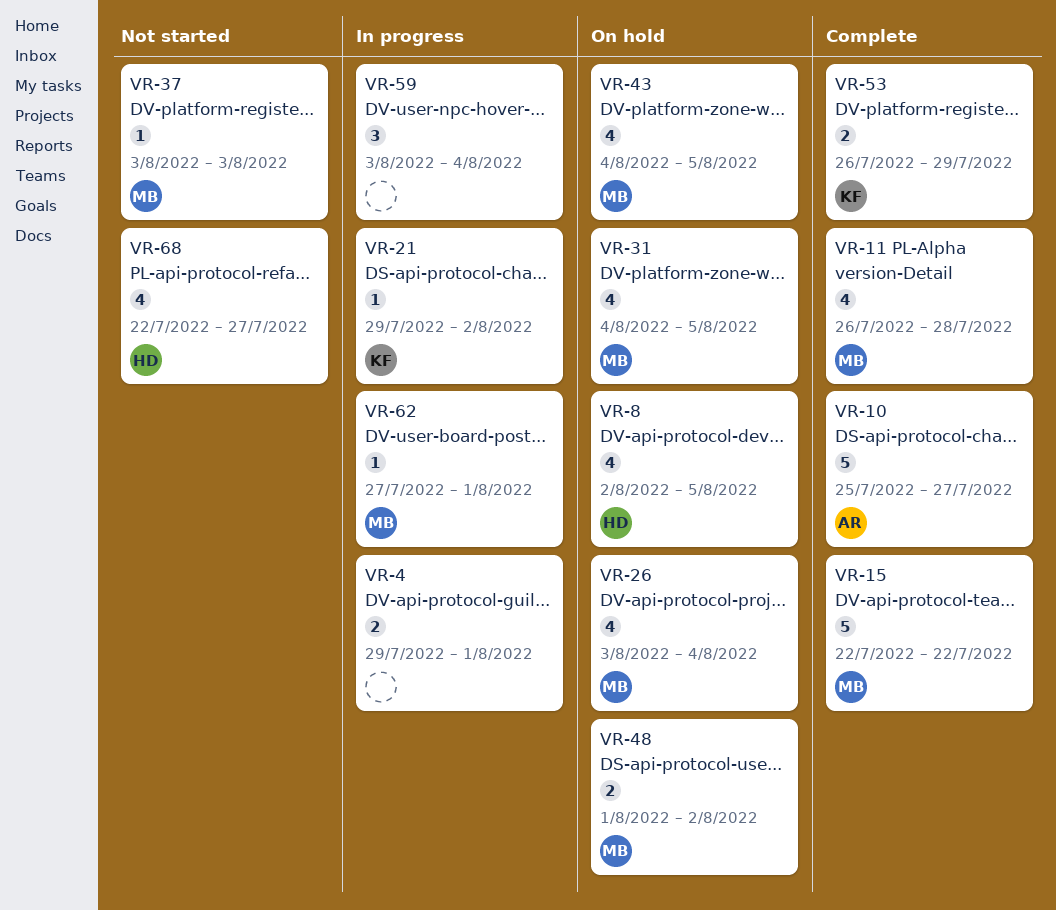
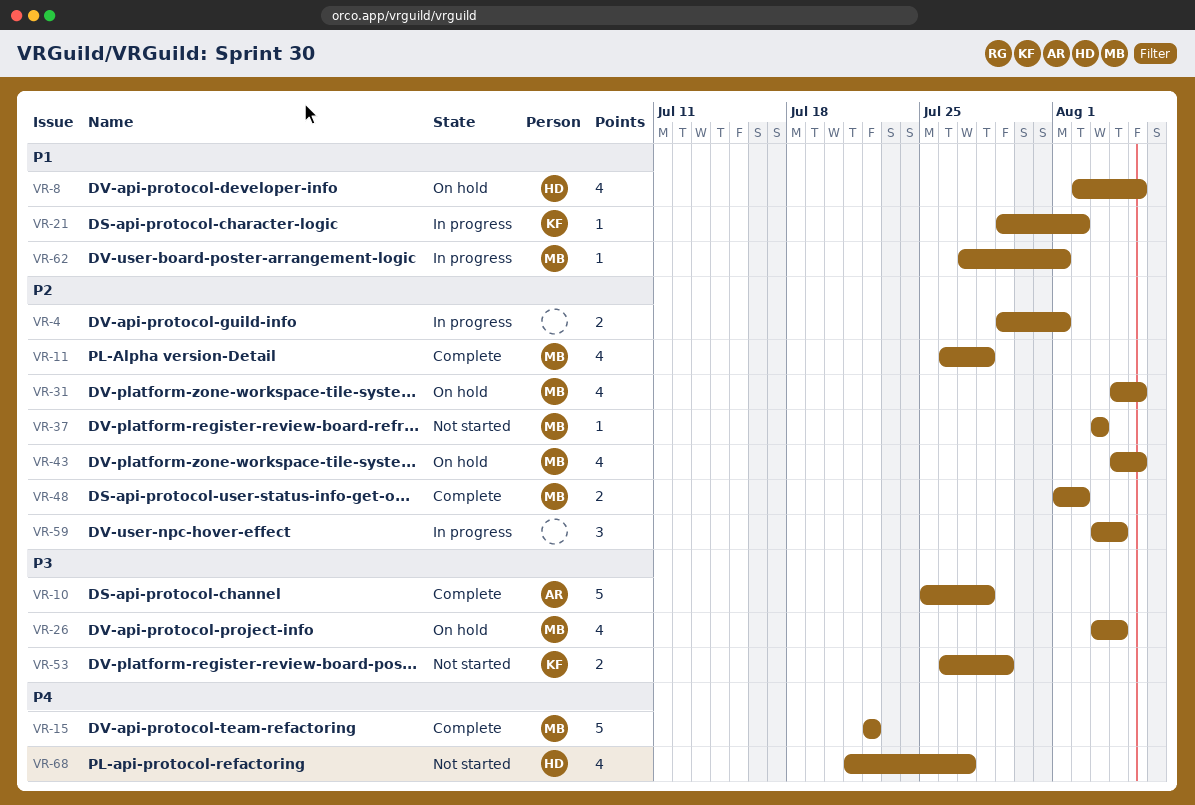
VR-10, due: Jul 27 -> Jul 28
VR-48, status: On hold -> Complete
VR-53, status: Complete -> Not started
VR-68, start: Jul 22 -> Jul 21

